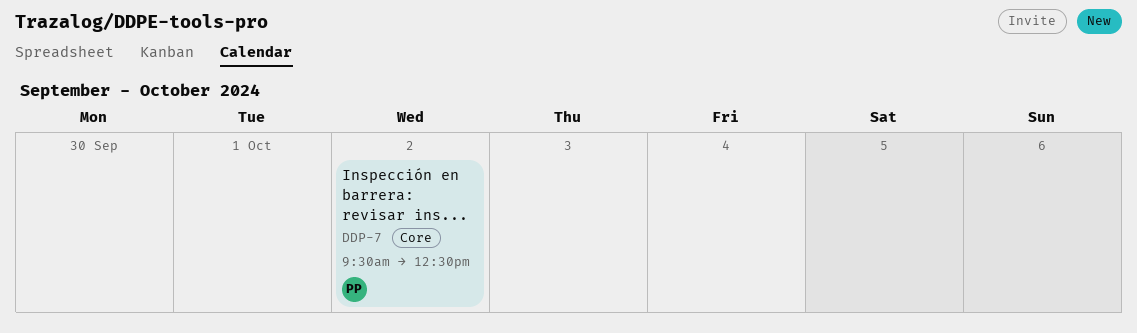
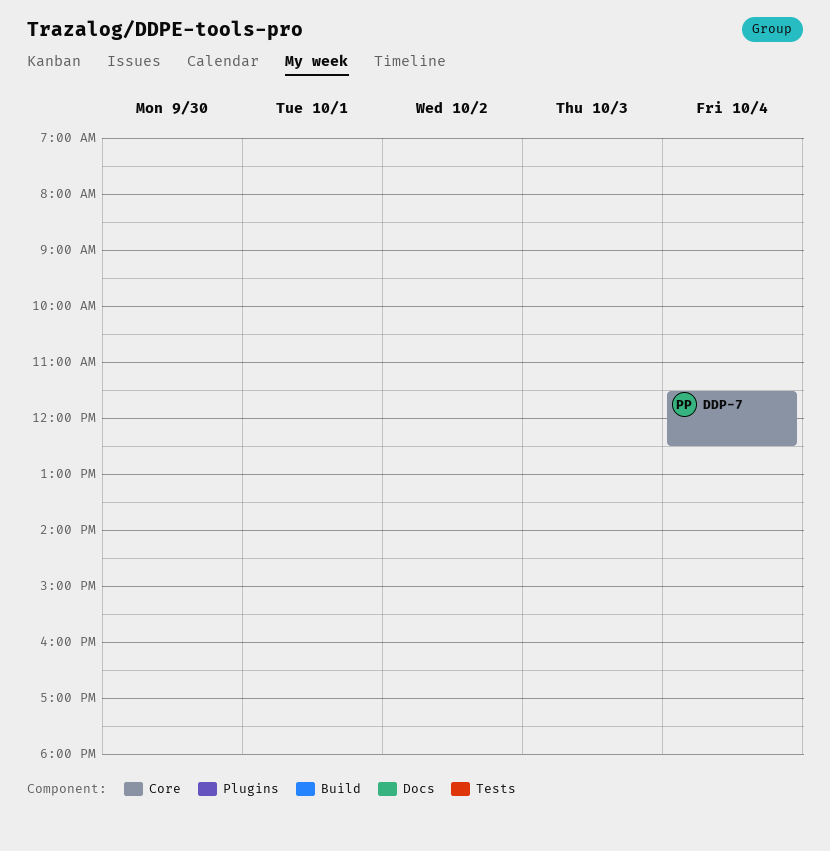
DDP-7, day: Oct 2 -> Oct 4
DDP-7, begins: 09:30 -> 11:30

